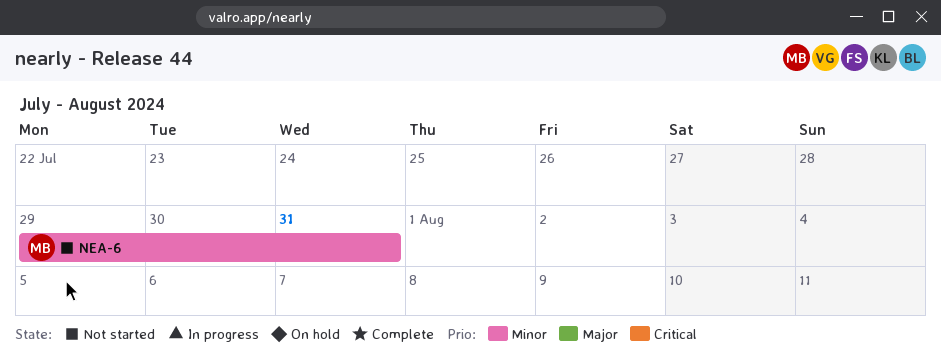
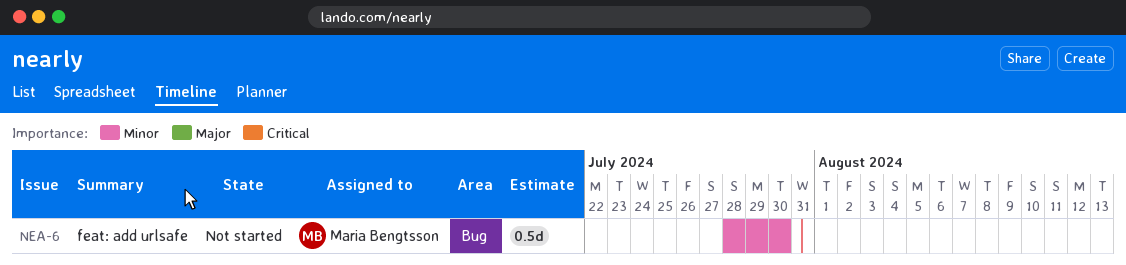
NEA-6, start: Jul 29 -> Jul 28
NEA-6, due: Jul 31 -> Jul 30

